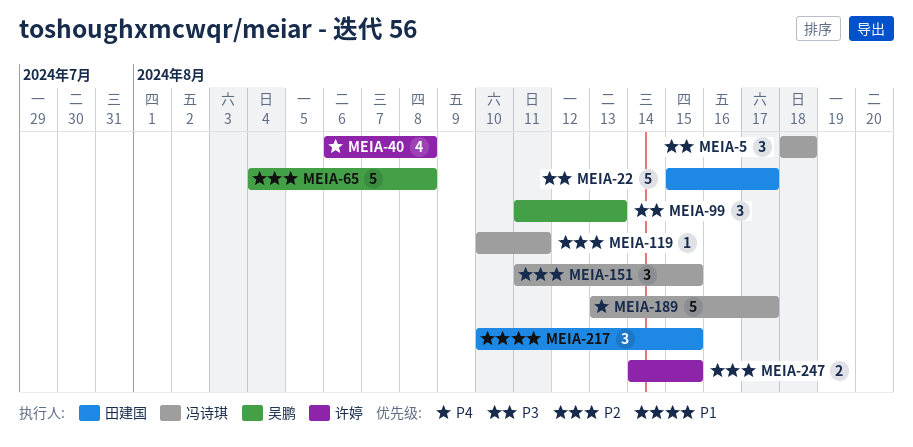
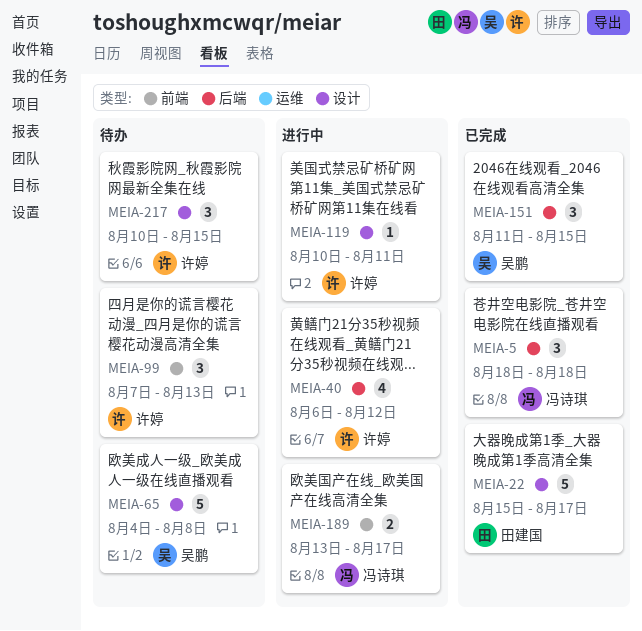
MEIA-40, due: Aug 8 -> Aug 12
MEIA-99, owner: 吴鹏 -> 许婷
MEIA-99, start: Aug 11 -> Aug 7
MEIA-119, owner: 冯诗琪 -> 许婷
MEIA-151, owner: 冯诗琪 -> 吴鹏
MEIA-189, estimate: 5 -> 2
MEIA-217, owner: 田建国 -> 许婷
MEIA-247: present -> none

